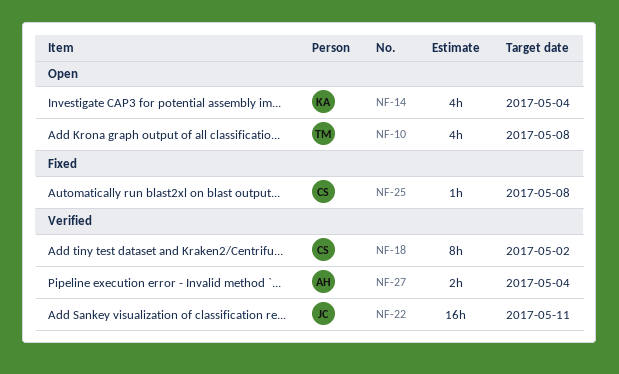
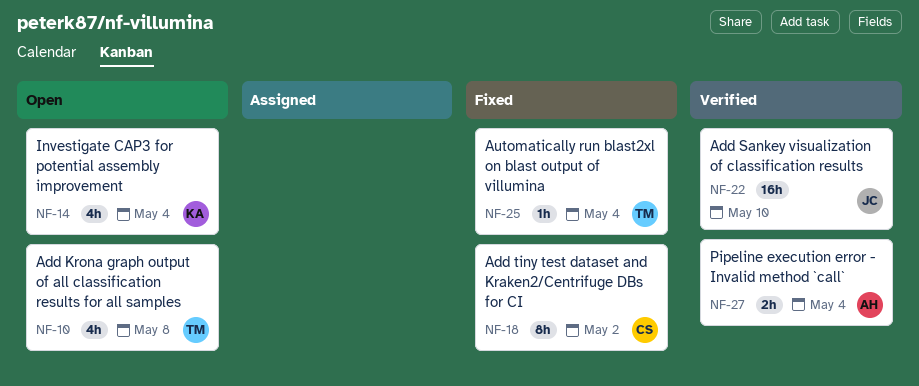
NF-18, status: Verified -> Fixed
NF-22, due: May 11 -> May 10
NF-25, owner: CS -> TM
NF-25, due: May 8 -> May 4

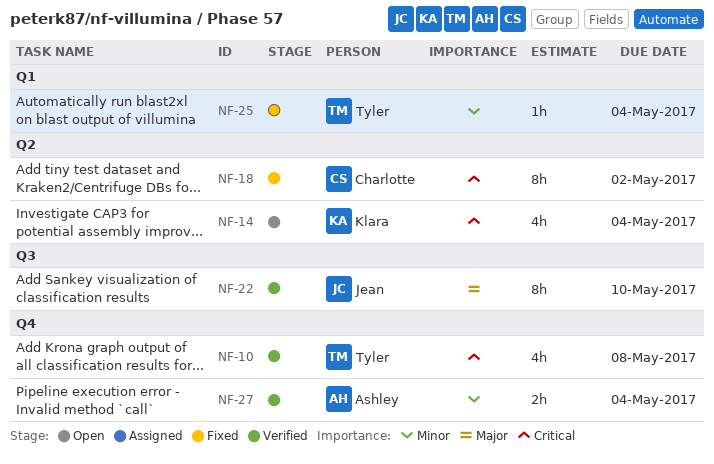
NF-10, status: Open -> Verified
NF-22, estimate: 16h -> 8h

